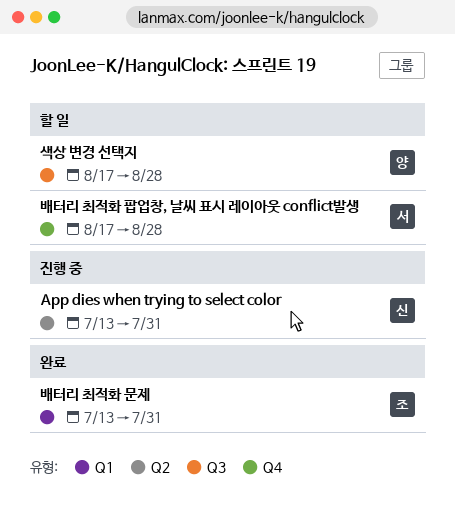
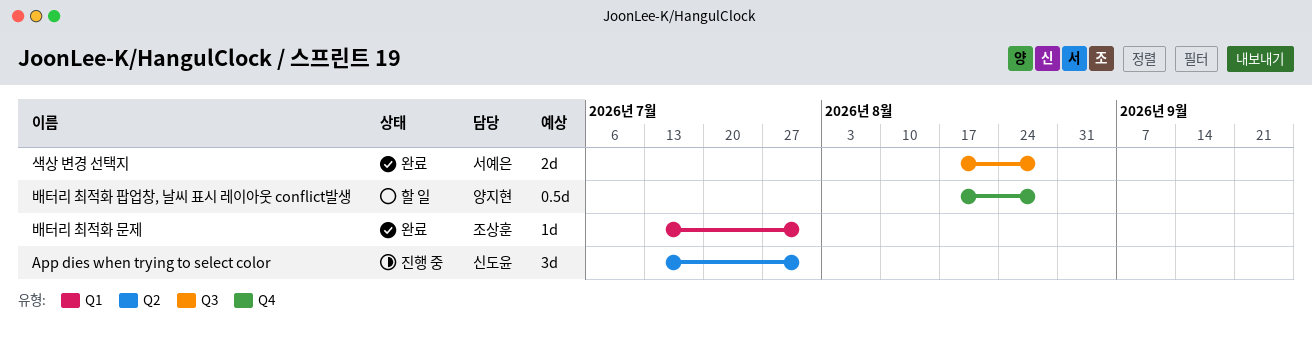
배터리 최적화 팝업창, 날씨 표시 레이아웃 conflict발생, owner: 서예은 -> 양지현
색상 변경 선택지, status: 할 일 -> 완료
색상 변경 선택지, owner: 양지현 -> 서예은

